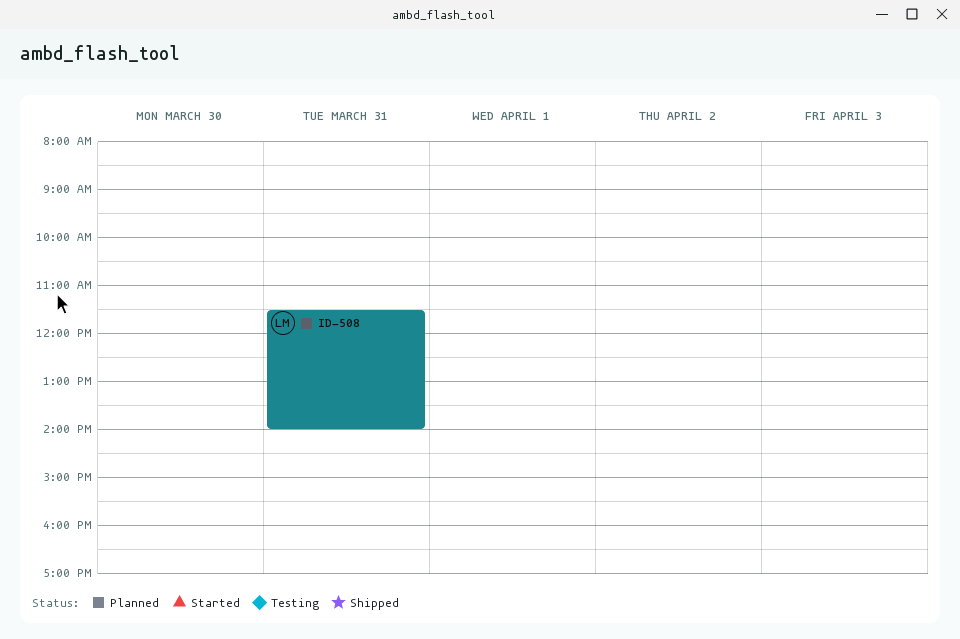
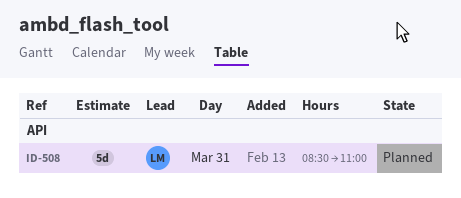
ID-508, begins: 11:30 -> 08:30
ID-508, ends: 14:00 -> 11:00

